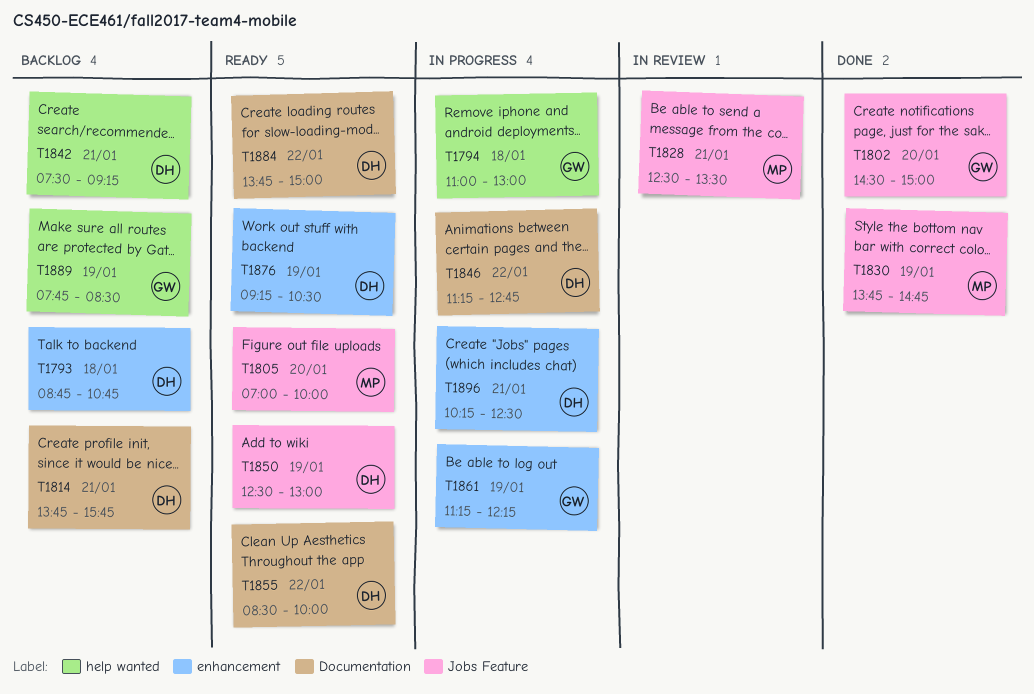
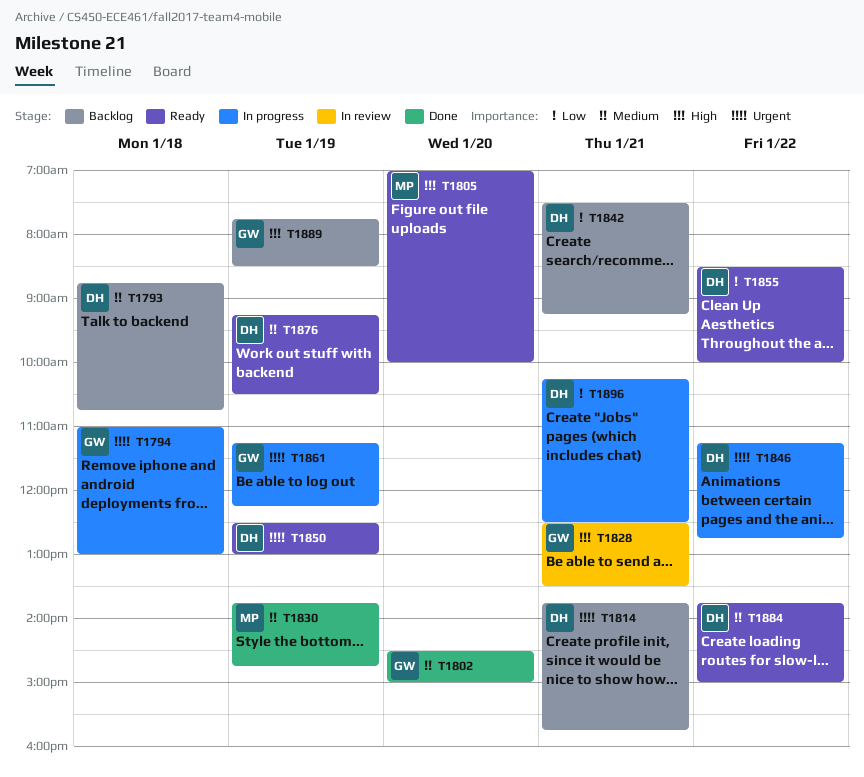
T1828, owner: MP -> GW

